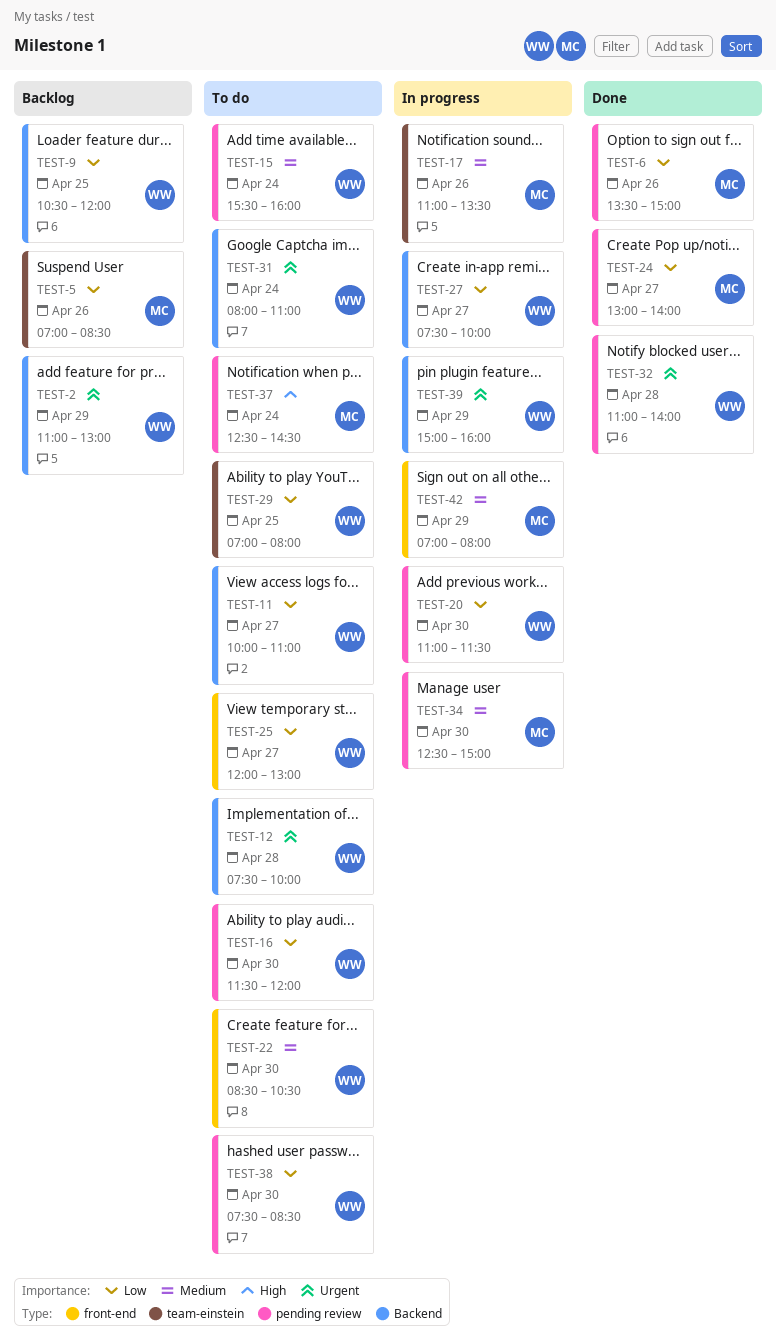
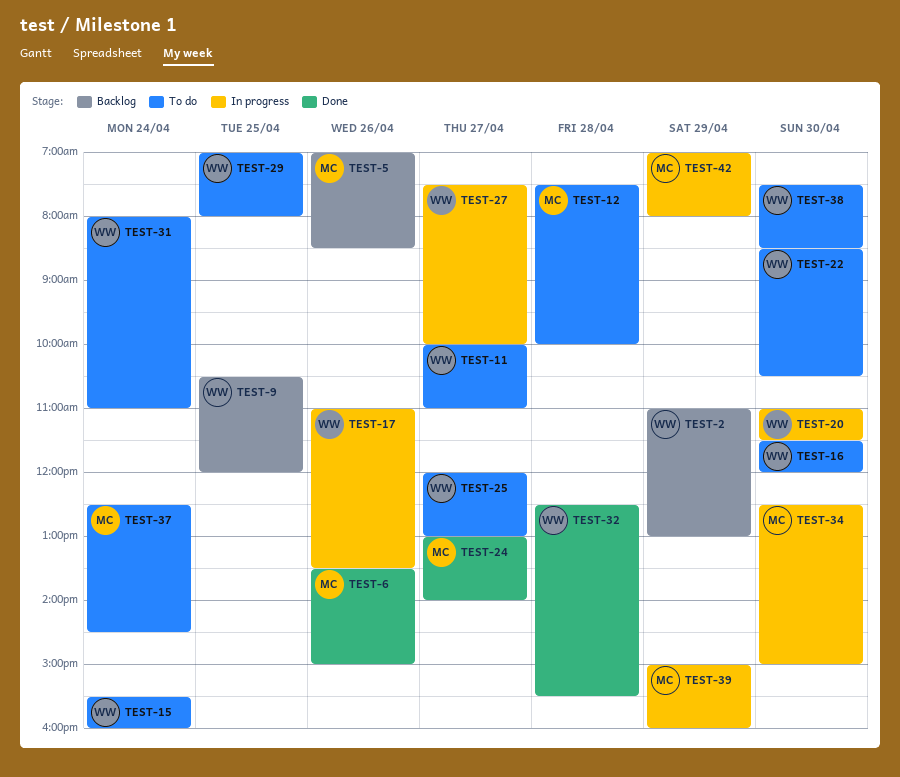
TEST-12, owner: WW -> MC
TEST-17, owner: MC -> WW
TEST-32, begins: 11:00 -> 12:30
TEST-32, ends: 14:00 -> 15:30
TEST-39, owner: WW -> MC

